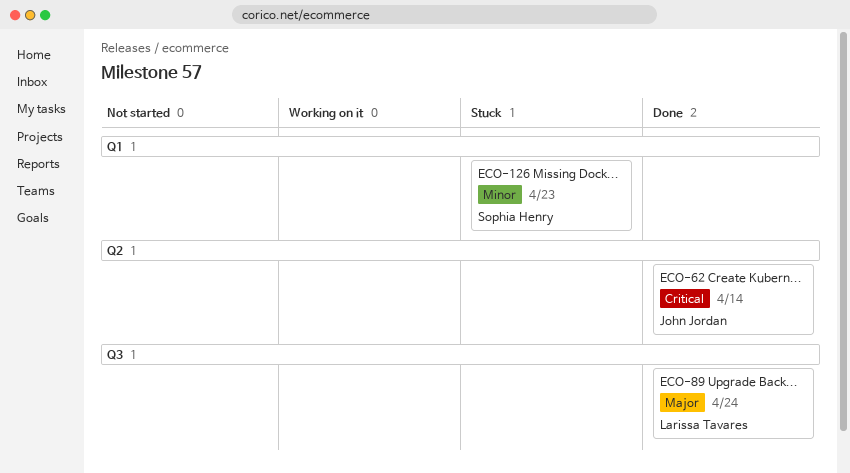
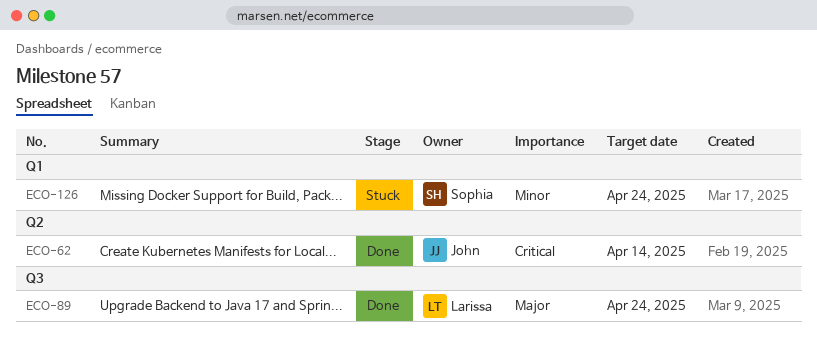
ECO-126, due: Apr 23 -> Apr 24

